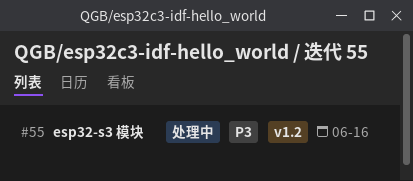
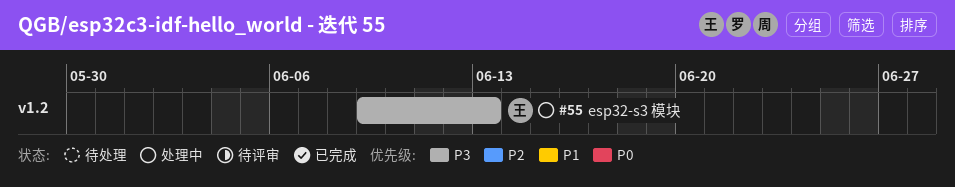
#55, due: Jun 16 -> Jun 13

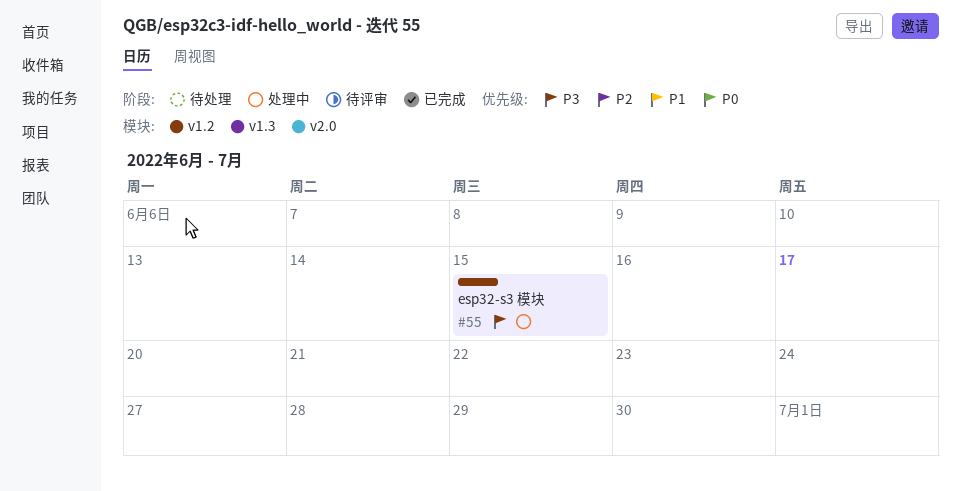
#55, due: Jun 13 -> Jun 15

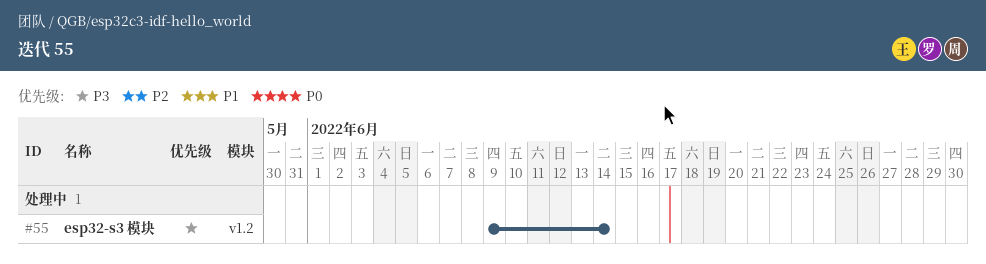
#55, due: Jun 15 -> Jun 14

